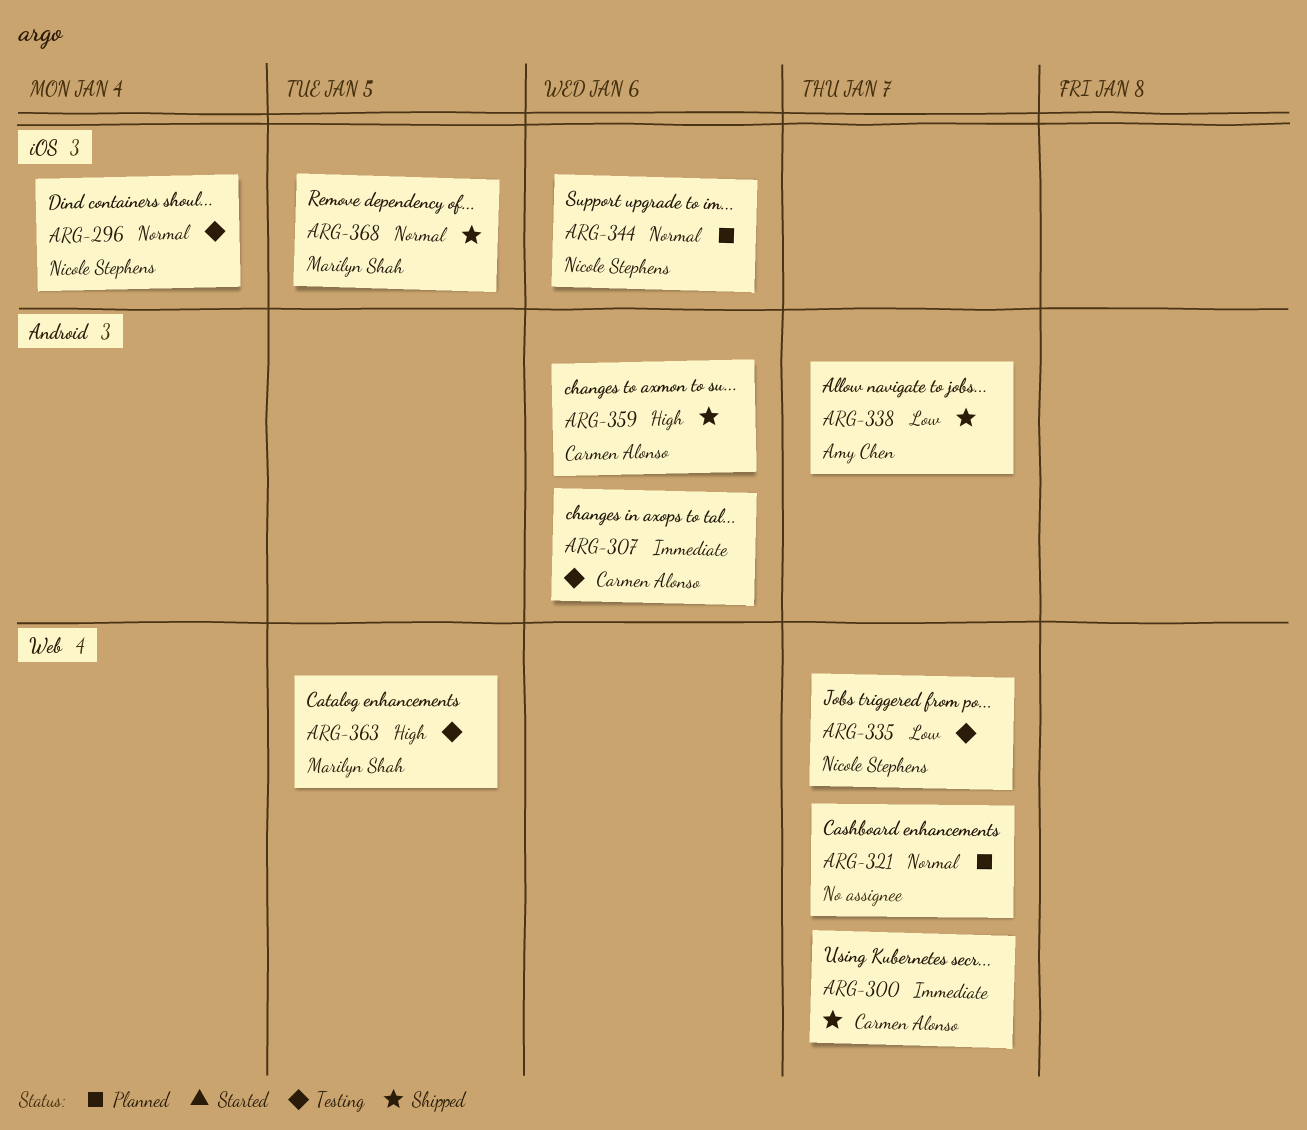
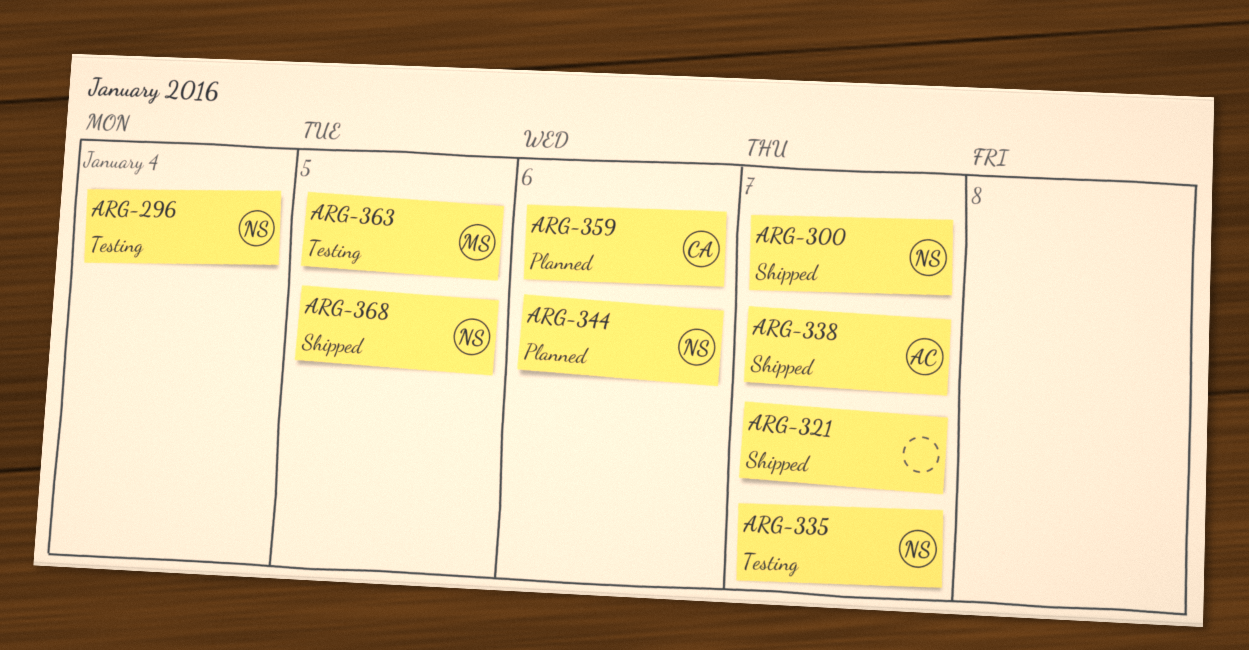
ARG-300, owner: Carmen Alonso -> Nicole Stephens
ARG-307: present -> none
ARG-321, status: Planned -> Shipped
ARG-359, status: Shipped -> Planned
ARG-368, owner: Marilyn Shah -> Nicole Stephens

